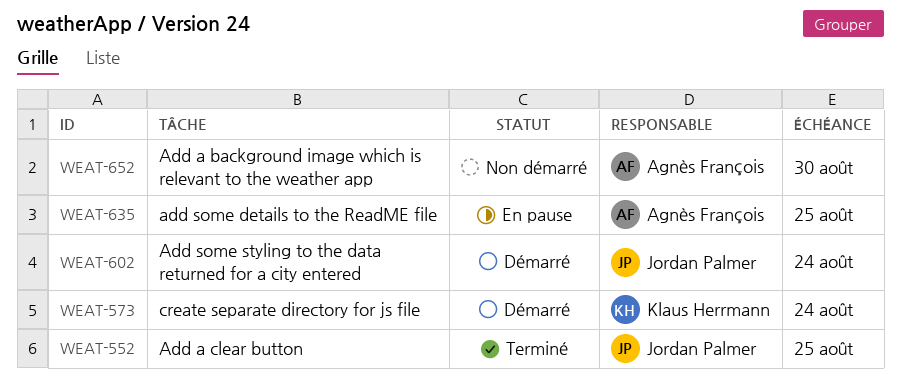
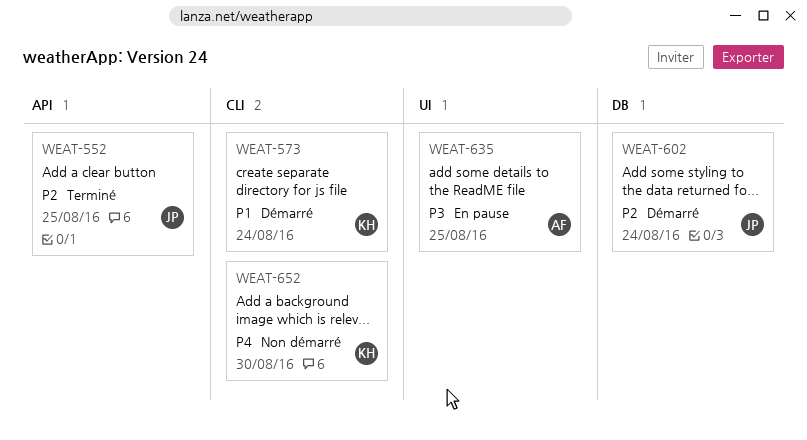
WEAT-652, owner: Agnès François -> Klaus Herrmann

